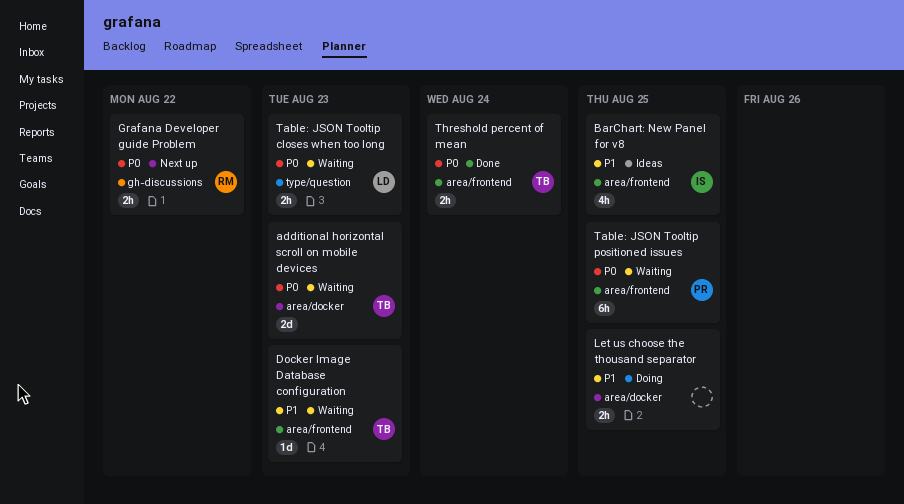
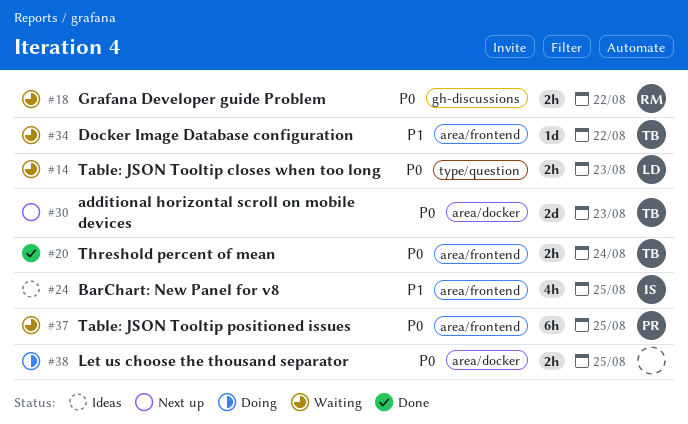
additional horizontal scroll on mobile devices, status: Waiting -> Next up
Docker Image Database configuration, due: Aug 23 -> Aug 22
Grafana Developer guide Problem, status: Next up -> Waiting
Let us choose the thousand separator, priority: P1 -> P0

